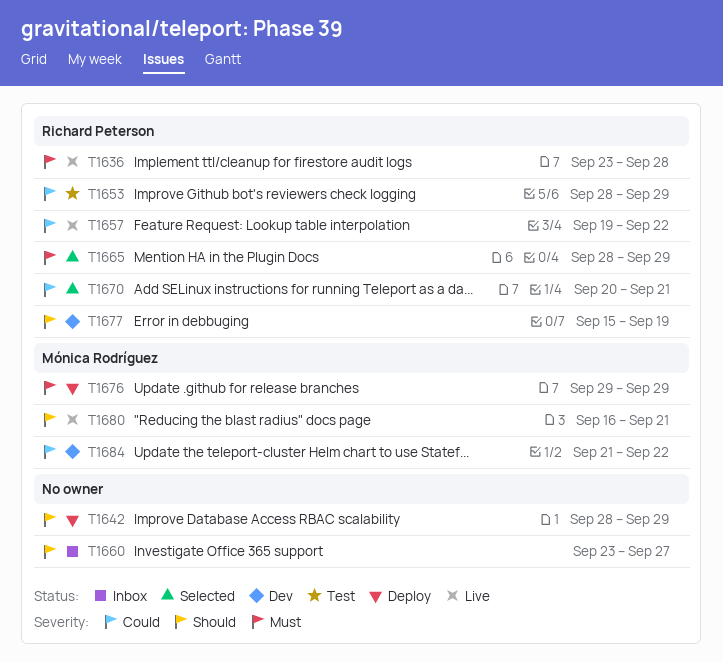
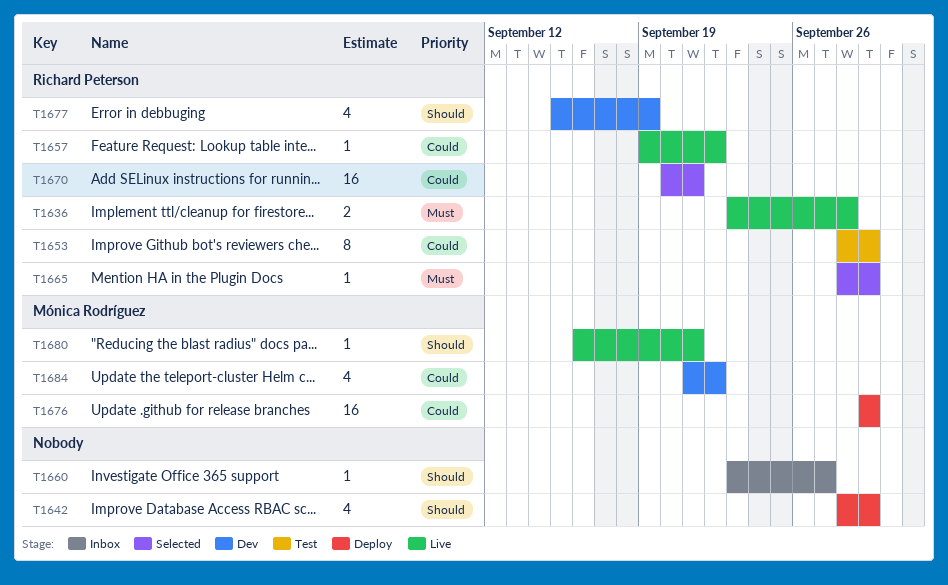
T1676, priority: Must -> Could

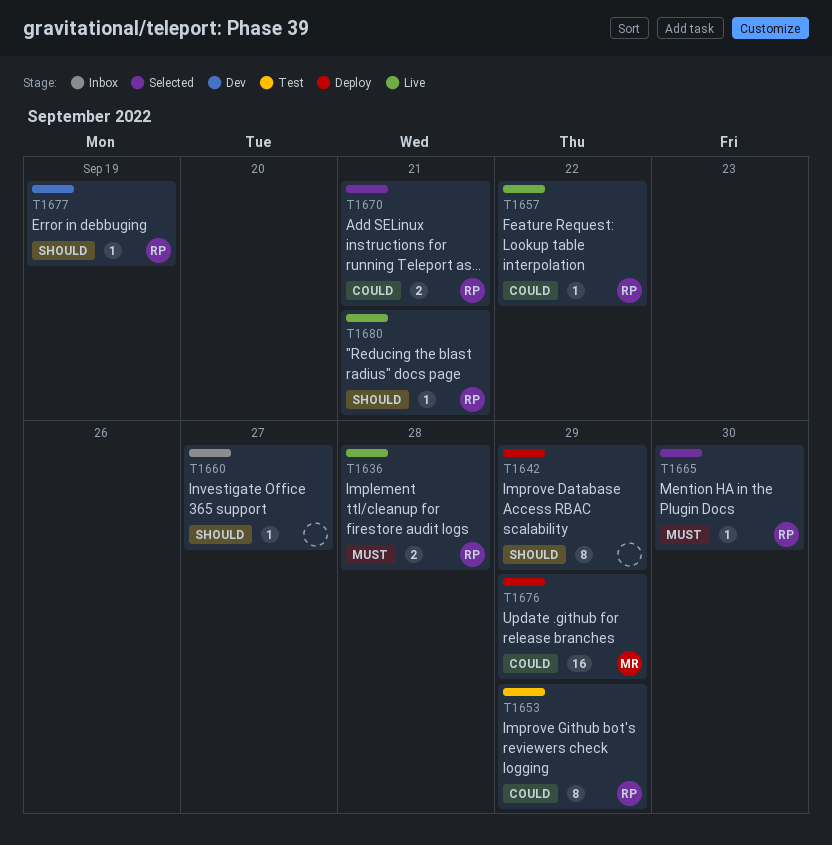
T1642, estimate: 4 -> 8
T1665, due: Sep 29 -> Sep 30
T1670, estimate: 16 -> 2
T1677, estimate: 4 -> 1
T1680, owner: Mónica Rodríguez -> Richard Peterson
T1684: present -> none

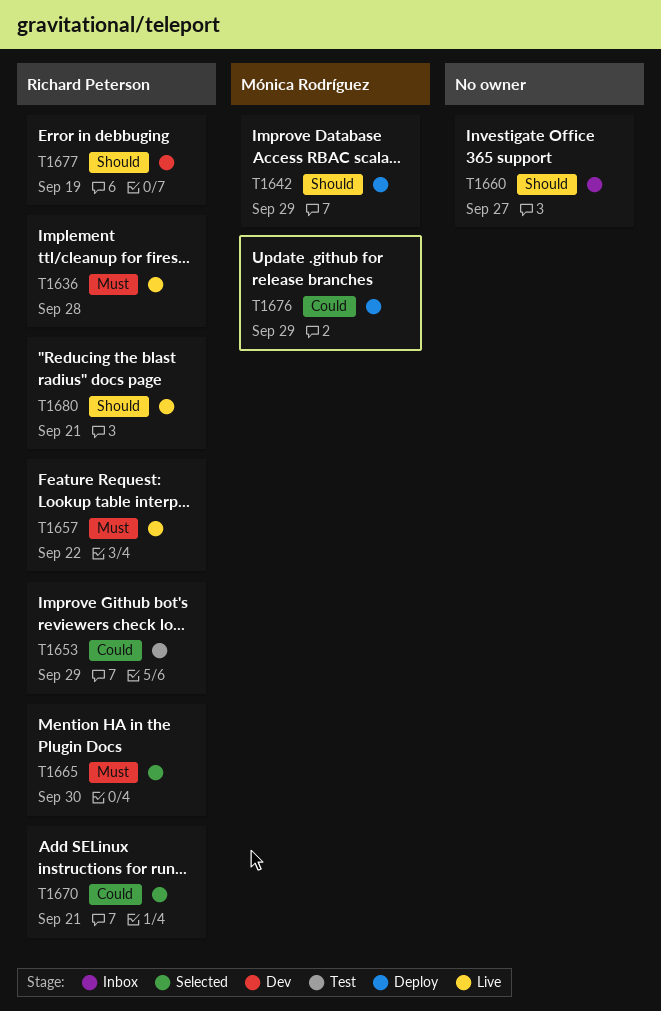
T1642, owner: none -> Mónica Rodríguez
T1657, priority: Could -> Must

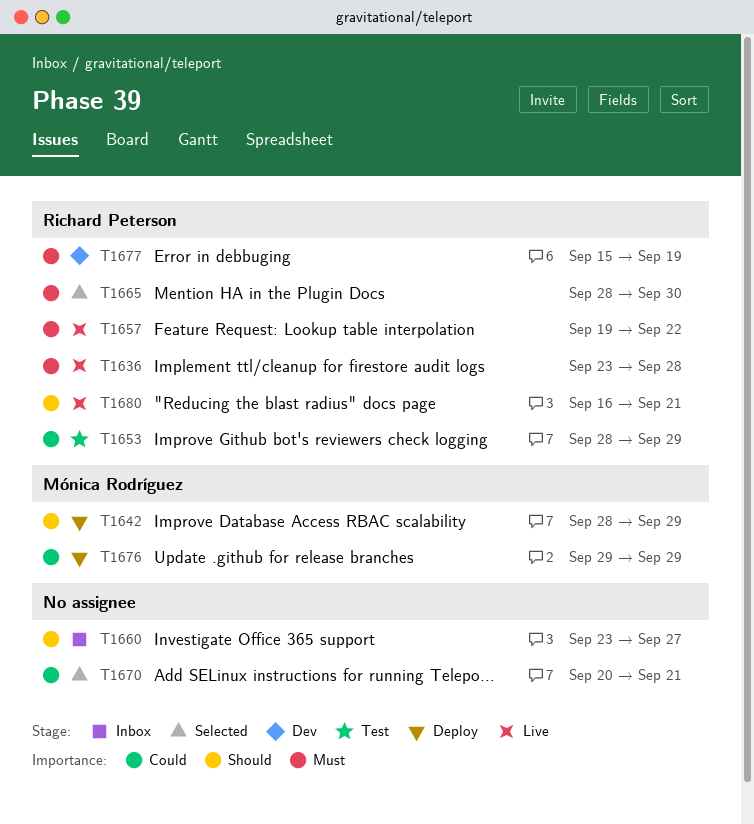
T1670, owner: Richard Peterson -> none
T1677, priority: Should -> Must

